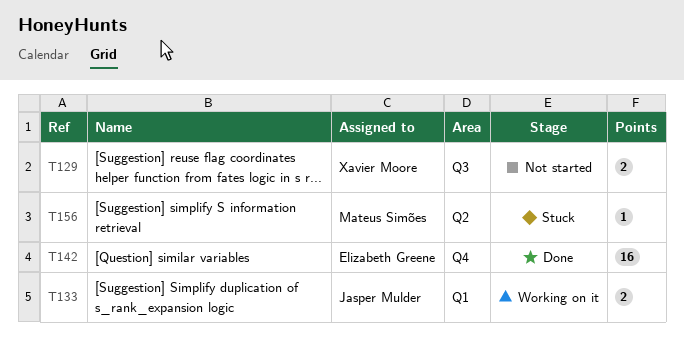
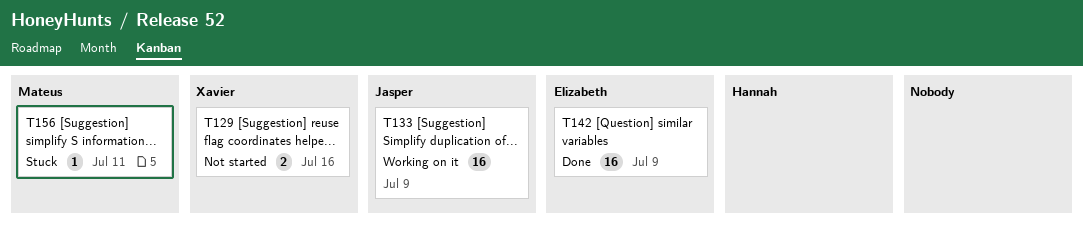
T133, estimate: 2 -> 16

